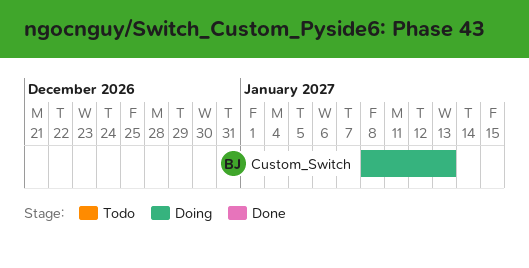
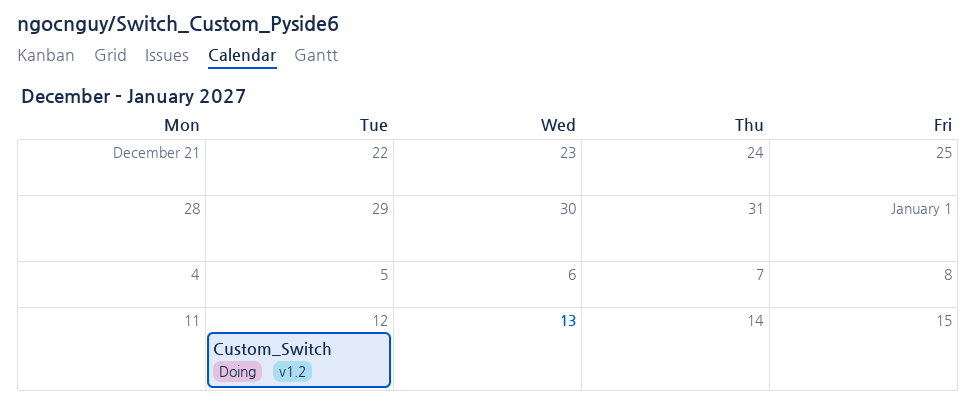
Custom_Switch, due: Jan 13 -> Jan 12

